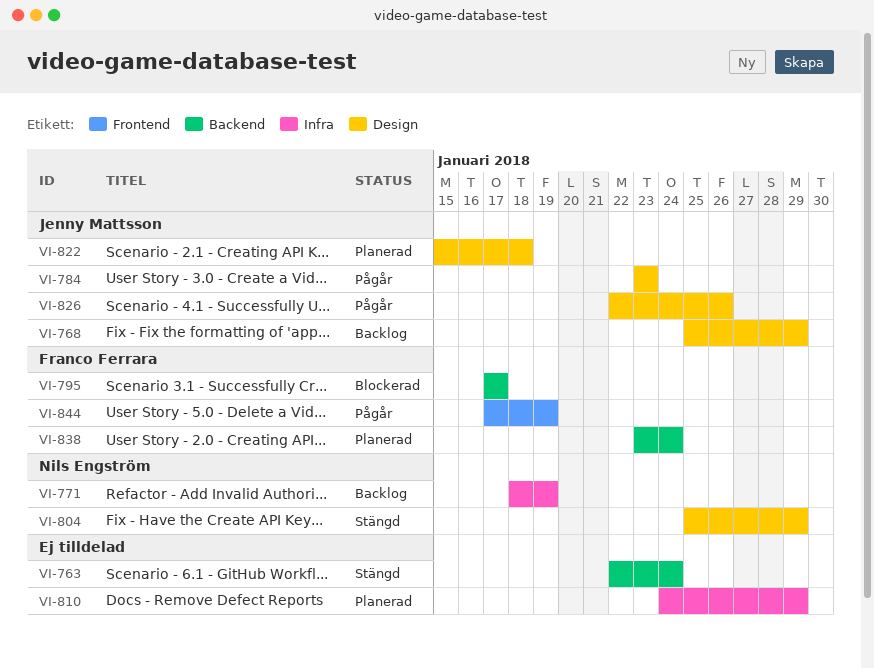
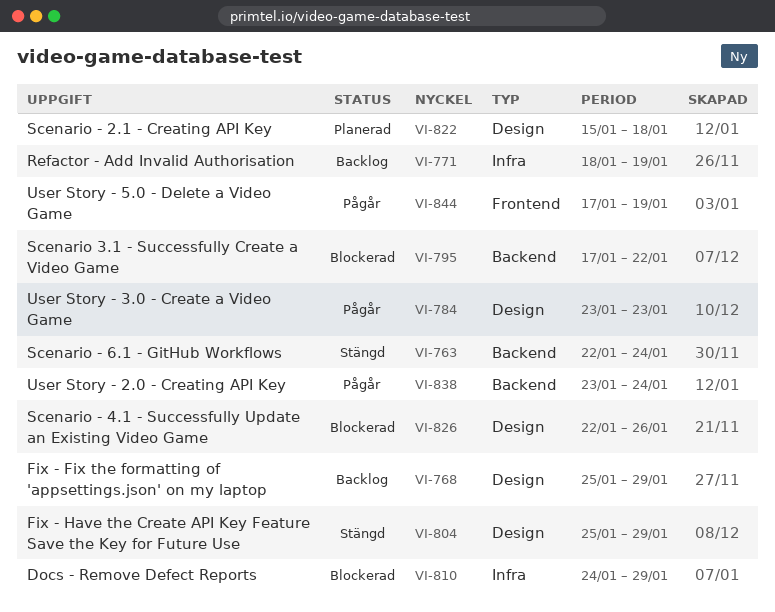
VI-795, due: Jan 17 -> Jan 22
VI-810, status: Planerad -> Blockerad
VI-826, status: Pågår -> Blockerad
VI-838, status: Planerad -> Pågår

